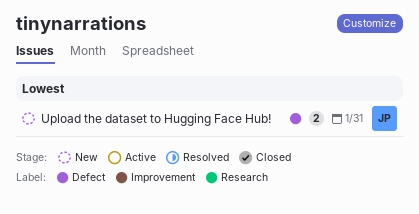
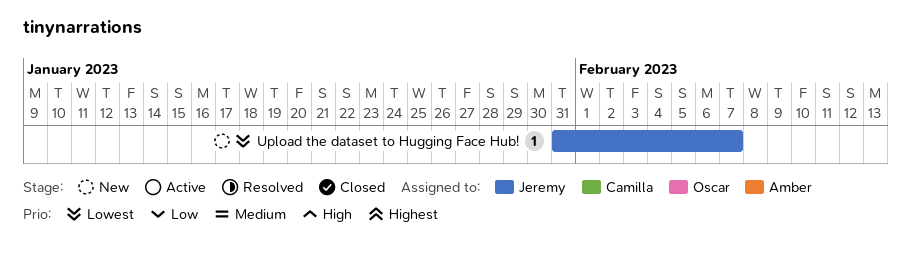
Upload the dataset to Hugging Face Hub!, estimate: 2 -> 1
Upload the dataset to Hugging Face Hub!, due: Jan 31 -> Feb 7

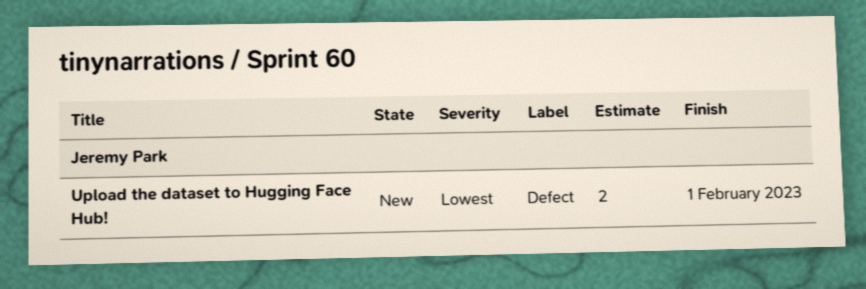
Upload the dataset to Hugging Face Hub!, estimate: 1 -> 2
Upload the dataset to Hugging Face Hub!, due: Feb 7 -> Feb 1

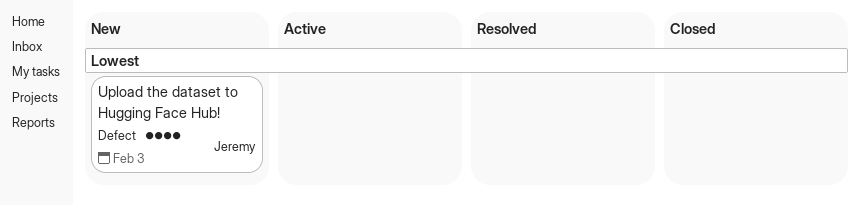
Upload the dataset to Hugging Face Hub!, estimate: 2 -> 4
Upload the dataset to Hugging Face Hub!, due: Feb 1 -> Feb 3

